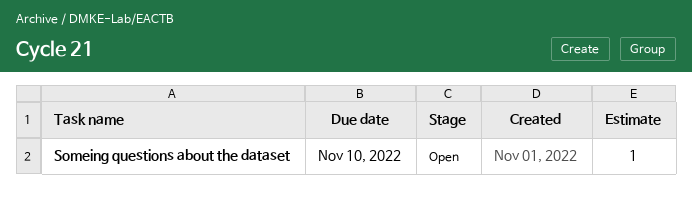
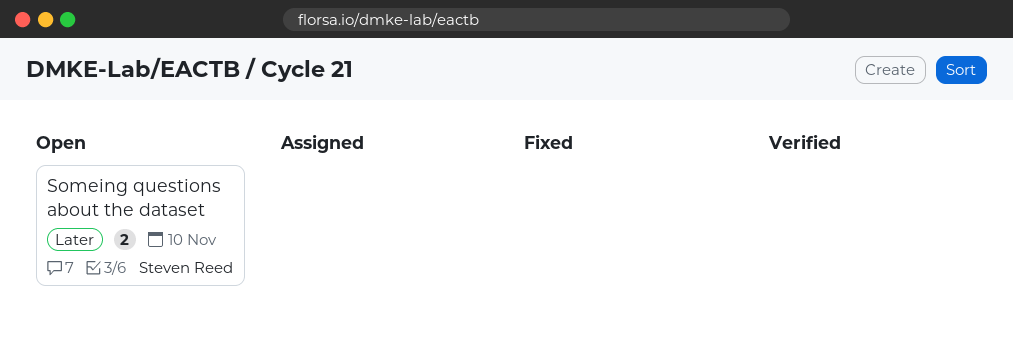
Someing questions about the dataset, estimate: 1 -> 2

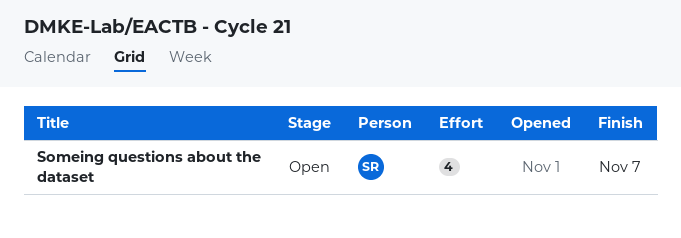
Someing questions about the dataset, estimate: 2 -> 4
Someing questions about the dataset, due: Nov 10 -> Nov 7

